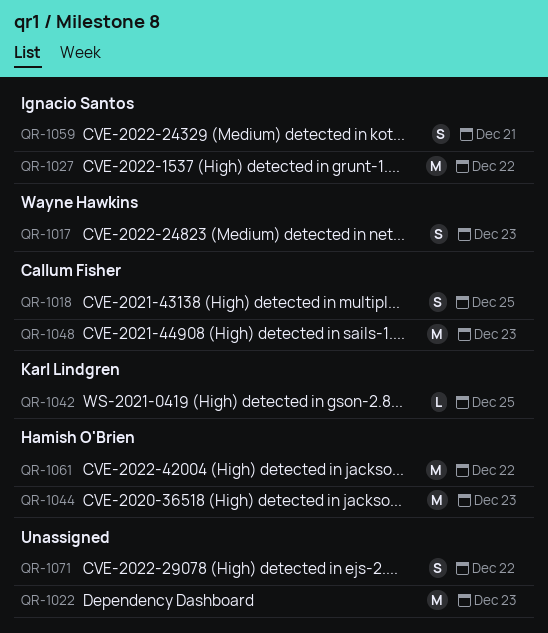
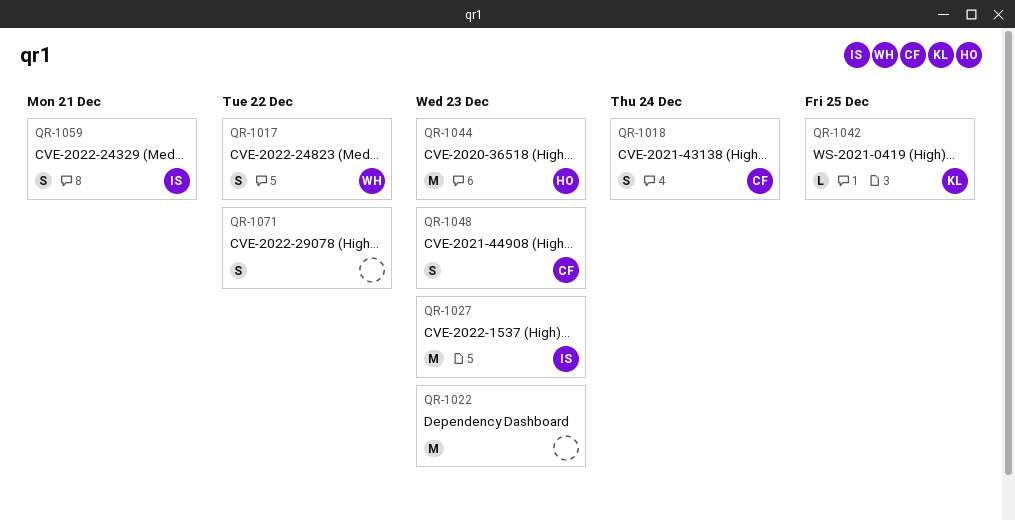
QR-1017, due: Dec 23 -> Dec 22
QR-1018, due: Dec 25 -> Dec 24
QR-1027, due: Dec 22 -> Dec 23
QR-1048, estimate: M -> S
QR-1061: present -> none

